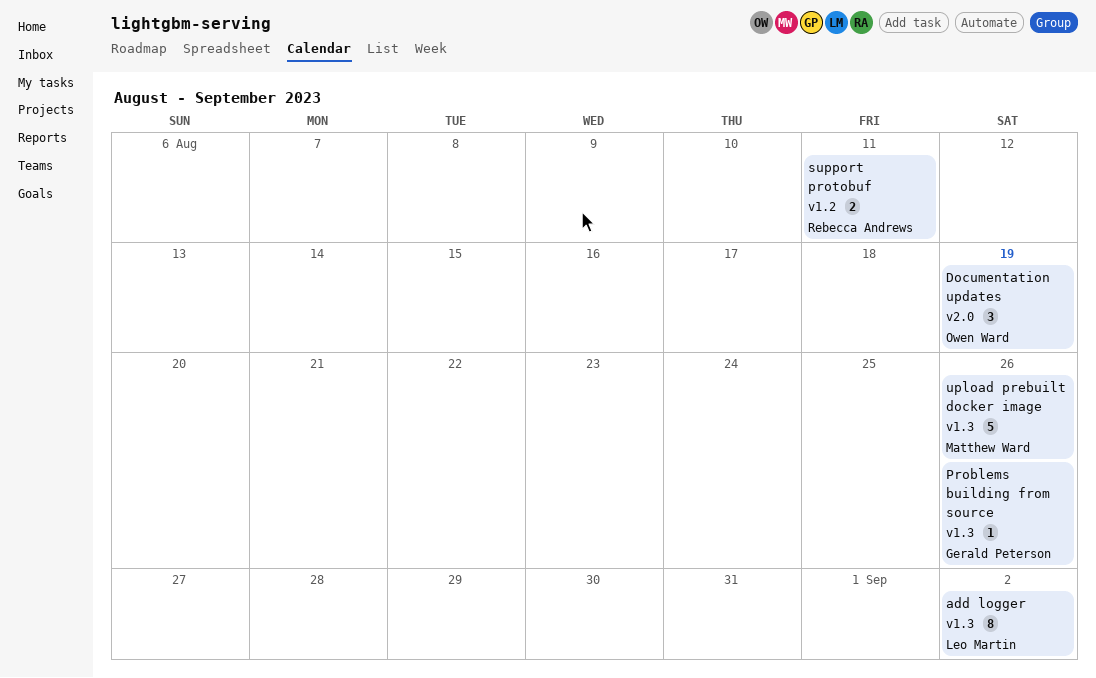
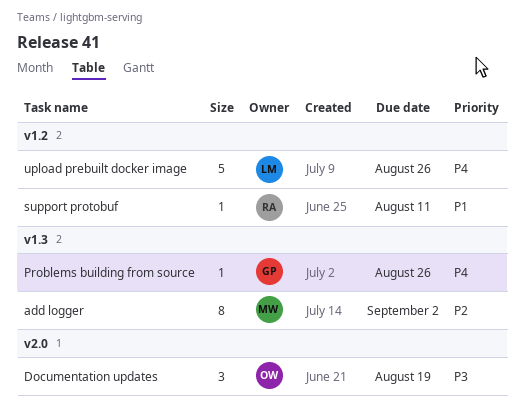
add logger, owner: Leo Martin -> Matthew Ward
support protobuf, estimate: 2 -> 1
upload prebuilt docker image, owner: Matthew Ward -> Leo Martin
upload prebuilt docker image, label: v1.3 -> v1.2

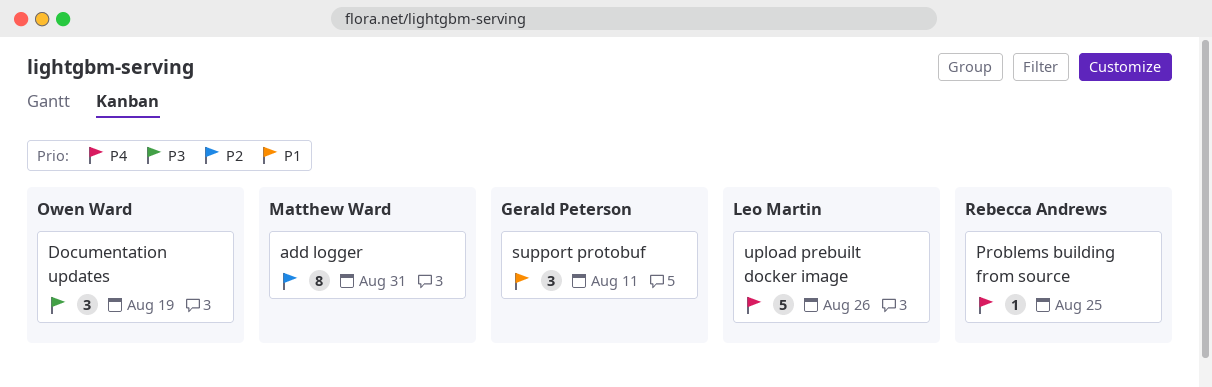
add logger, due: Sep 2 -> Aug 31
Problems building from source, owner: Gerald Peterson -> Rebecca Andrews
Problems building from source, due: Aug 26 -> Aug 25
support protobuf, owner: Rebecca Andrews -> Gerald Peterson
support protobuf, estimate: 1 -> 3

